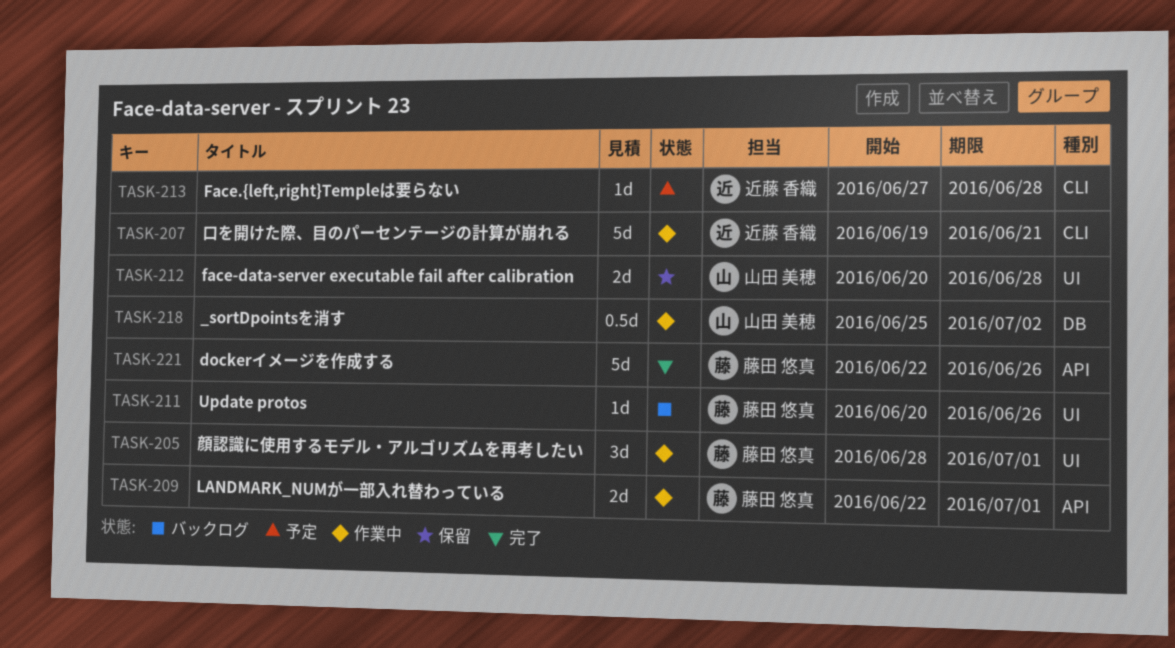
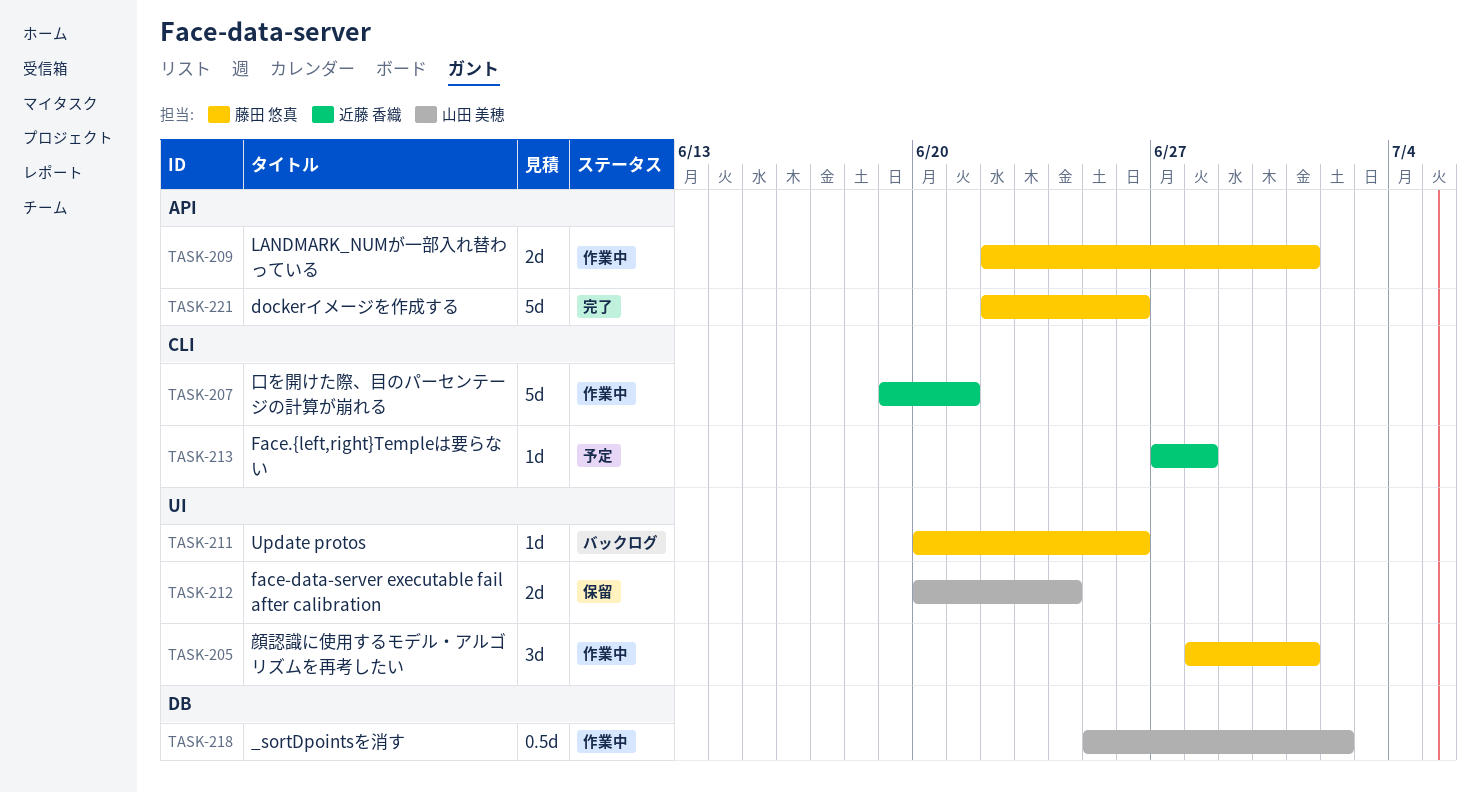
TASK-212, due: Jun 28 -> Jun 24

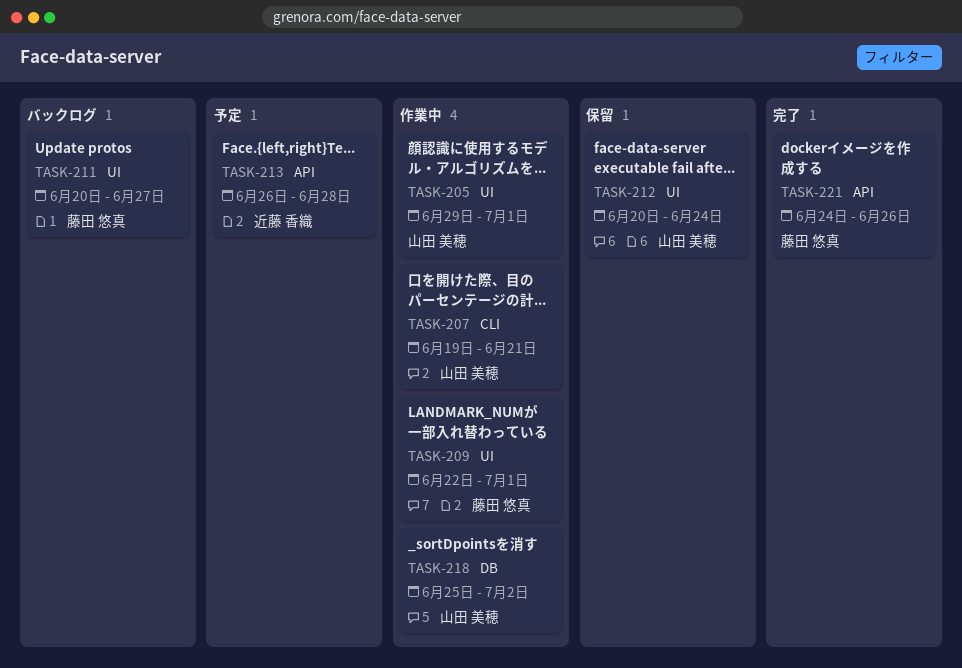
TASK-205, owner: 藤田 悠真 -> 山田 美穂
TASK-205, start: Jun 28 -> Jun 29
TASK-207, owner: 近藤 香織 -> 山田 美穂
TASK-209, label: API -> UI
TASK-211, due: Jun 26 -> Jun 27
TASK-213, label: CLI -> API
TASK-213, start: Jun 27 -> Jun 26
TASK-221, start: Jun 22 -> Jun 24

